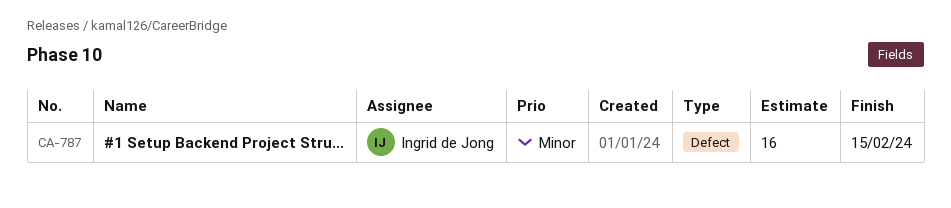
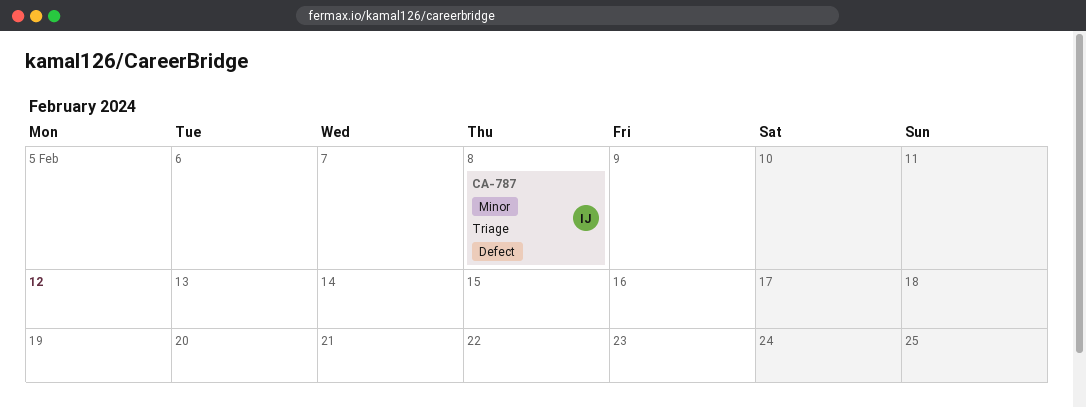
CA-787, due: Feb 15 -> Feb 8

